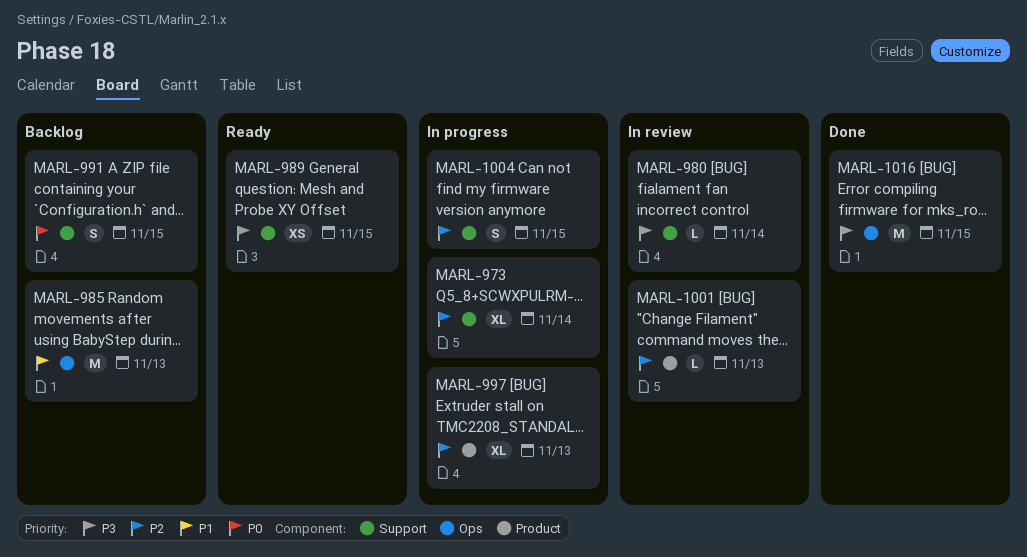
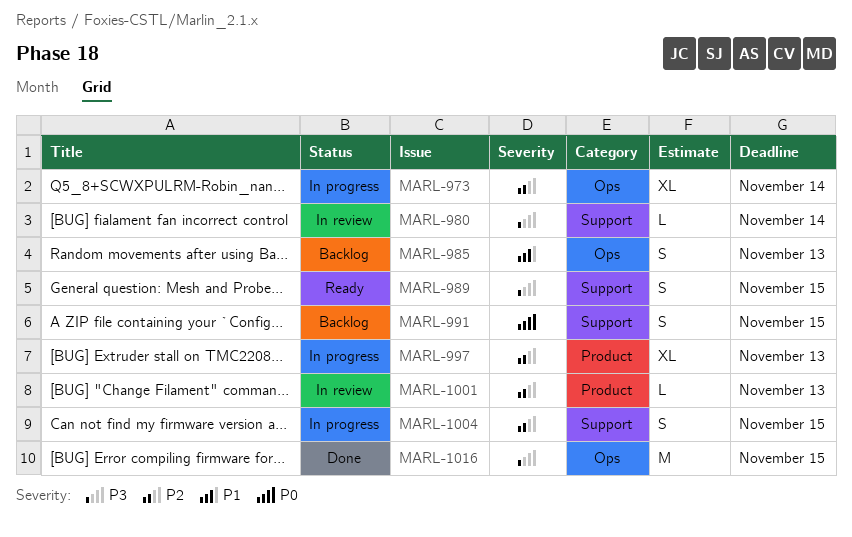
MARL-973, label: Support -> Ops
MARL-985, estimate: M -> S
MARL-989, estimate: XS -> S

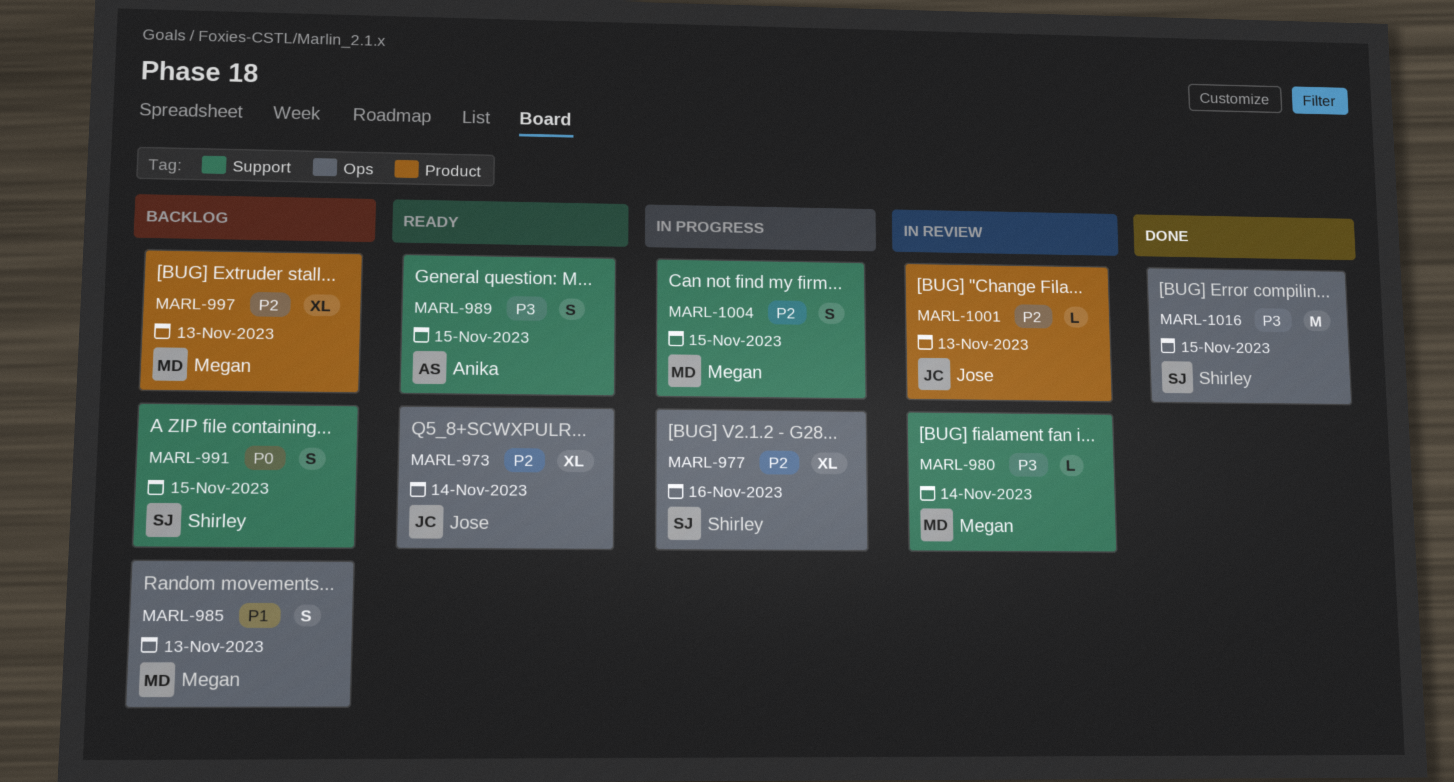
MARL-973, status: In progress -> Ready
MARL-977: none -> present
MARL-997, status: In progress -> Backlog

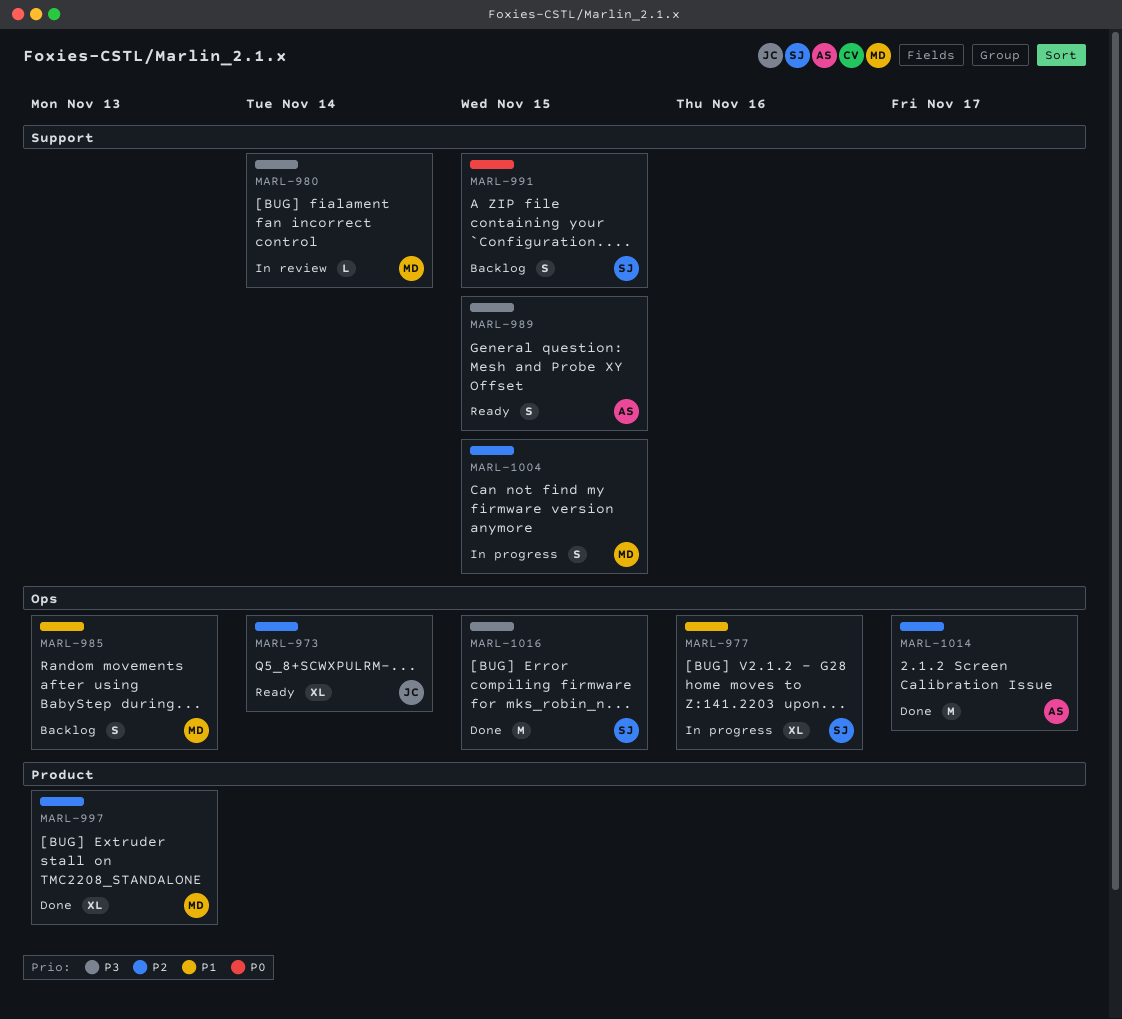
MARL-977, priority: P2 -> P1
MARL-997, status: Backlog -> Done
MARL-1001: present -> none
MARL-1014: none -> present

